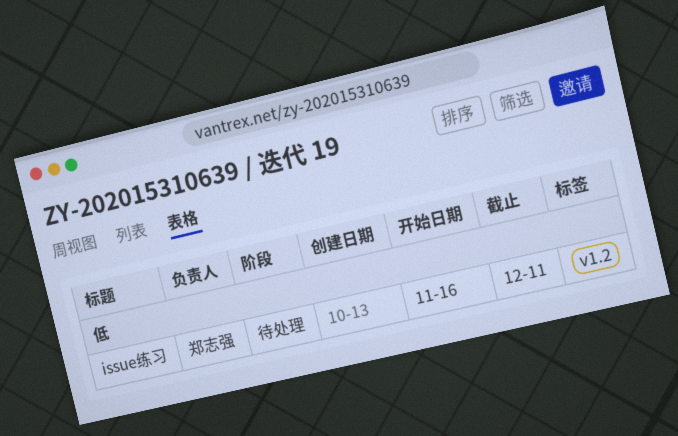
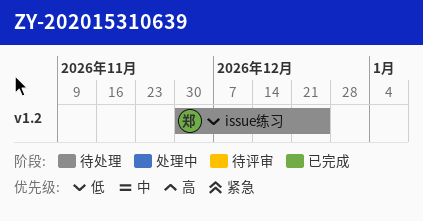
issue练习, start: Nov 16 -> Nov 30
issue练习, due: Dec 11 -> Dec 25

